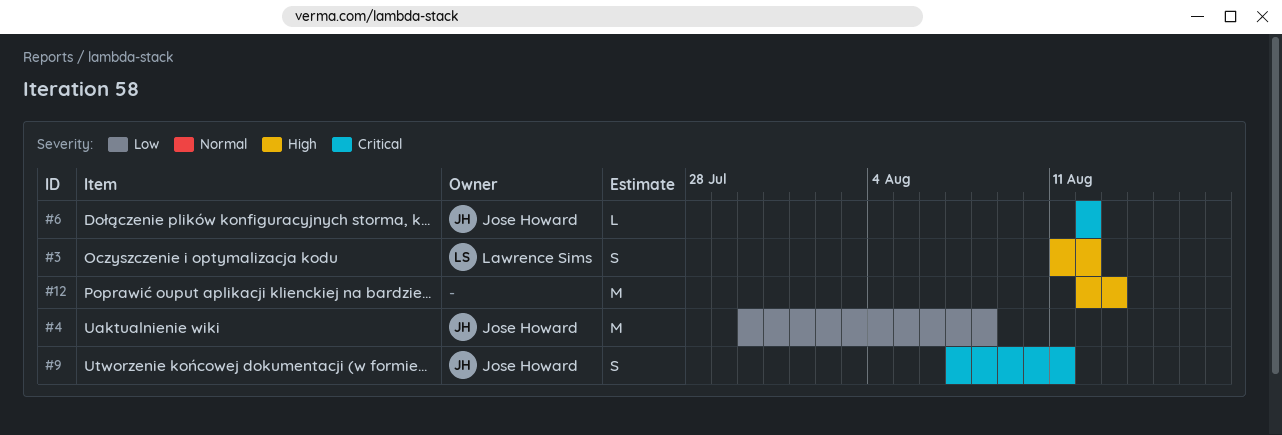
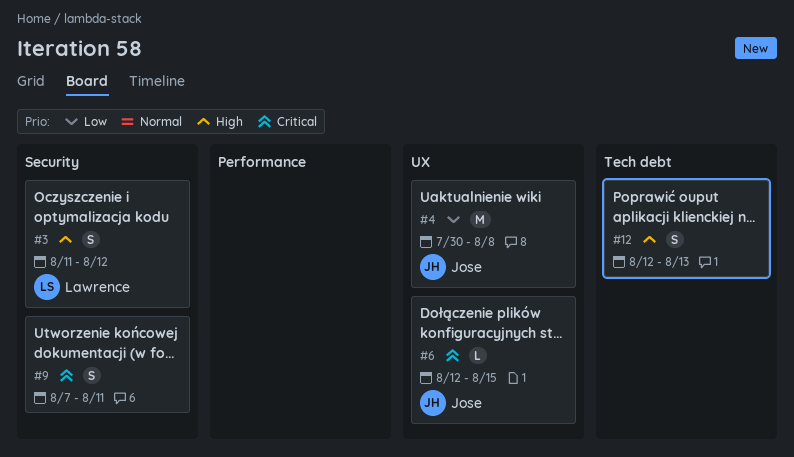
#6, due: Aug 12 -> Aug 15
#9, owner: Jose Howard -> none
#12, estimate: M -> S

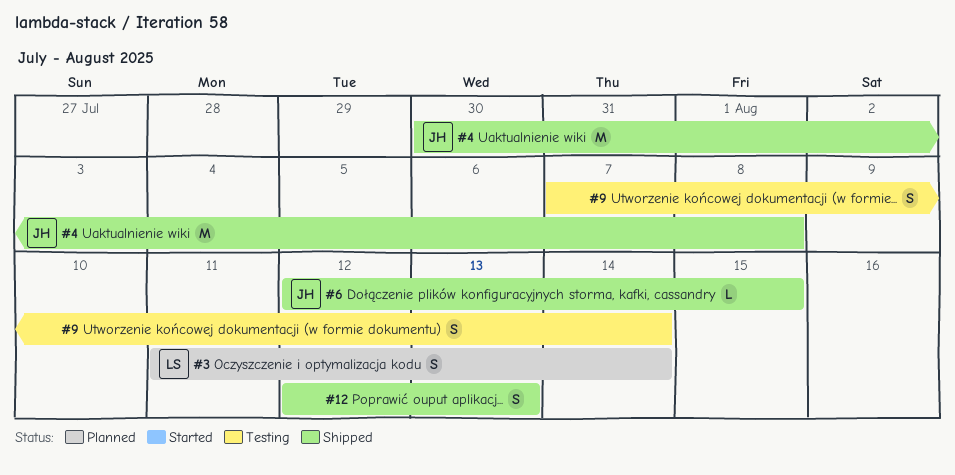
#3, due: Aug 12 -> Aug 14
#9, due: Aug 11 -> Aug 14

